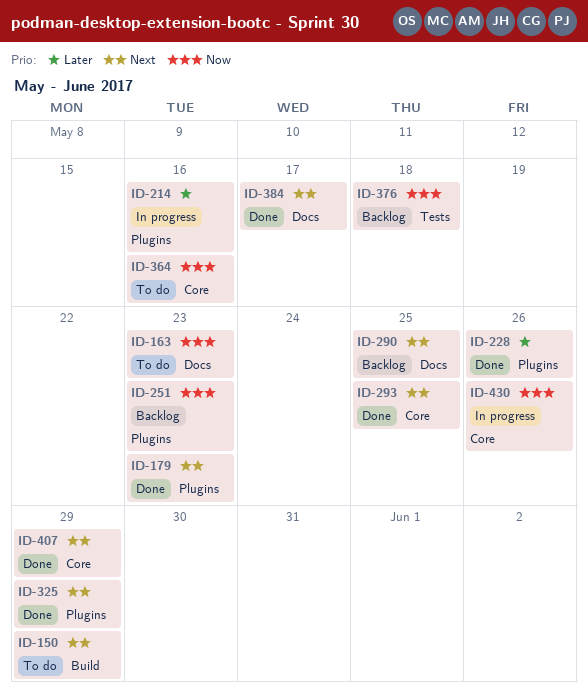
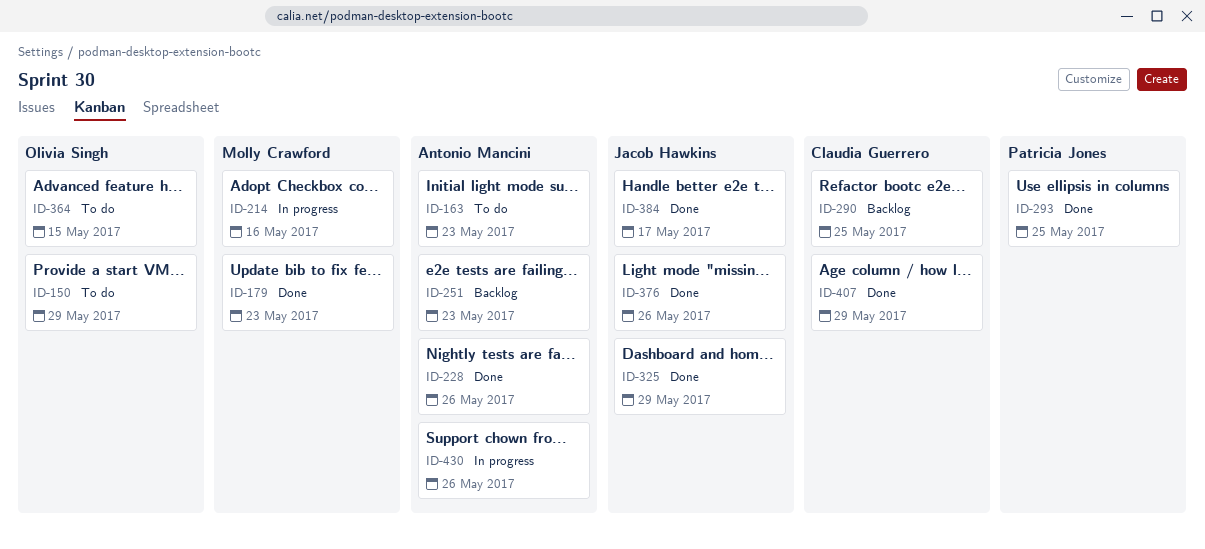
ID-364, due: May 16 -> May 15
ID-376, status: Backlog -> Done
ID-376, due: May 18 -> May 26

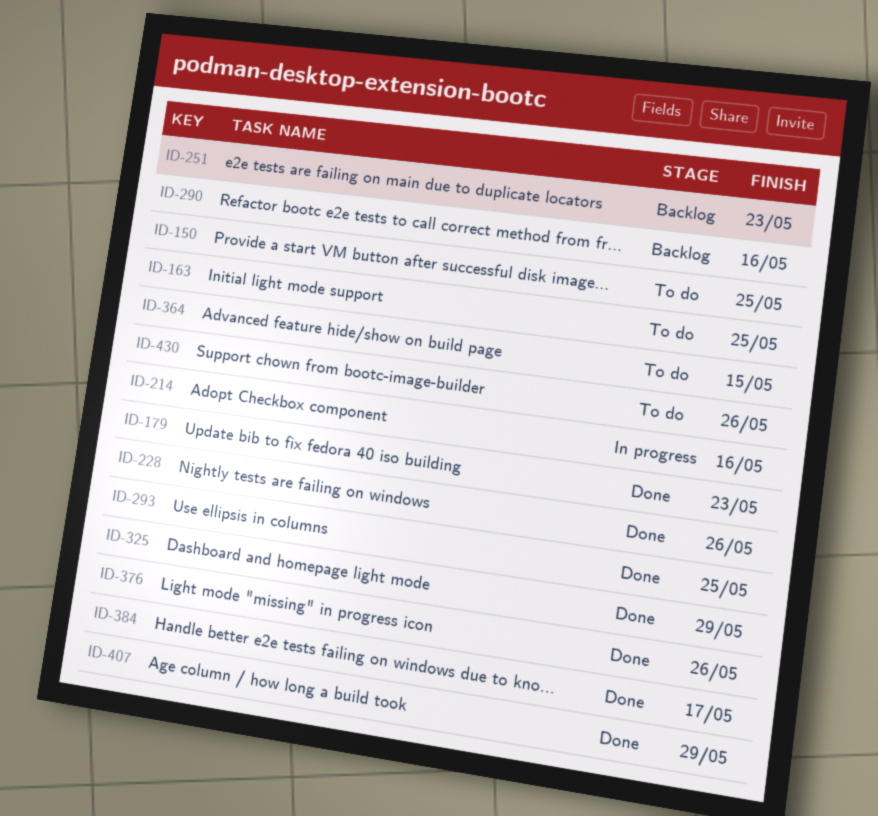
ID-150, due: May 29 -> May 25
ID-163, due: May 23 -> May 25
ID-290, due: May 25 -> May 16
ID-430, status: In progress -> To do

